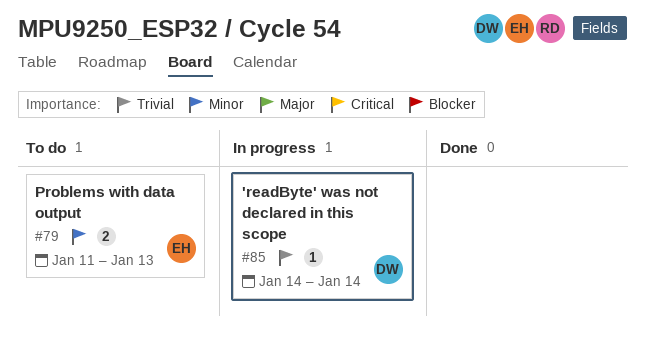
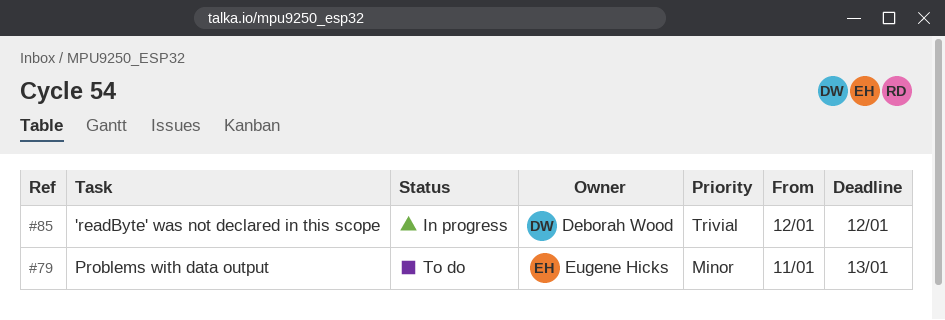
#85, start: Jan 14 -> Jan 12
#85, due: Jan 14 -> Jan 12

